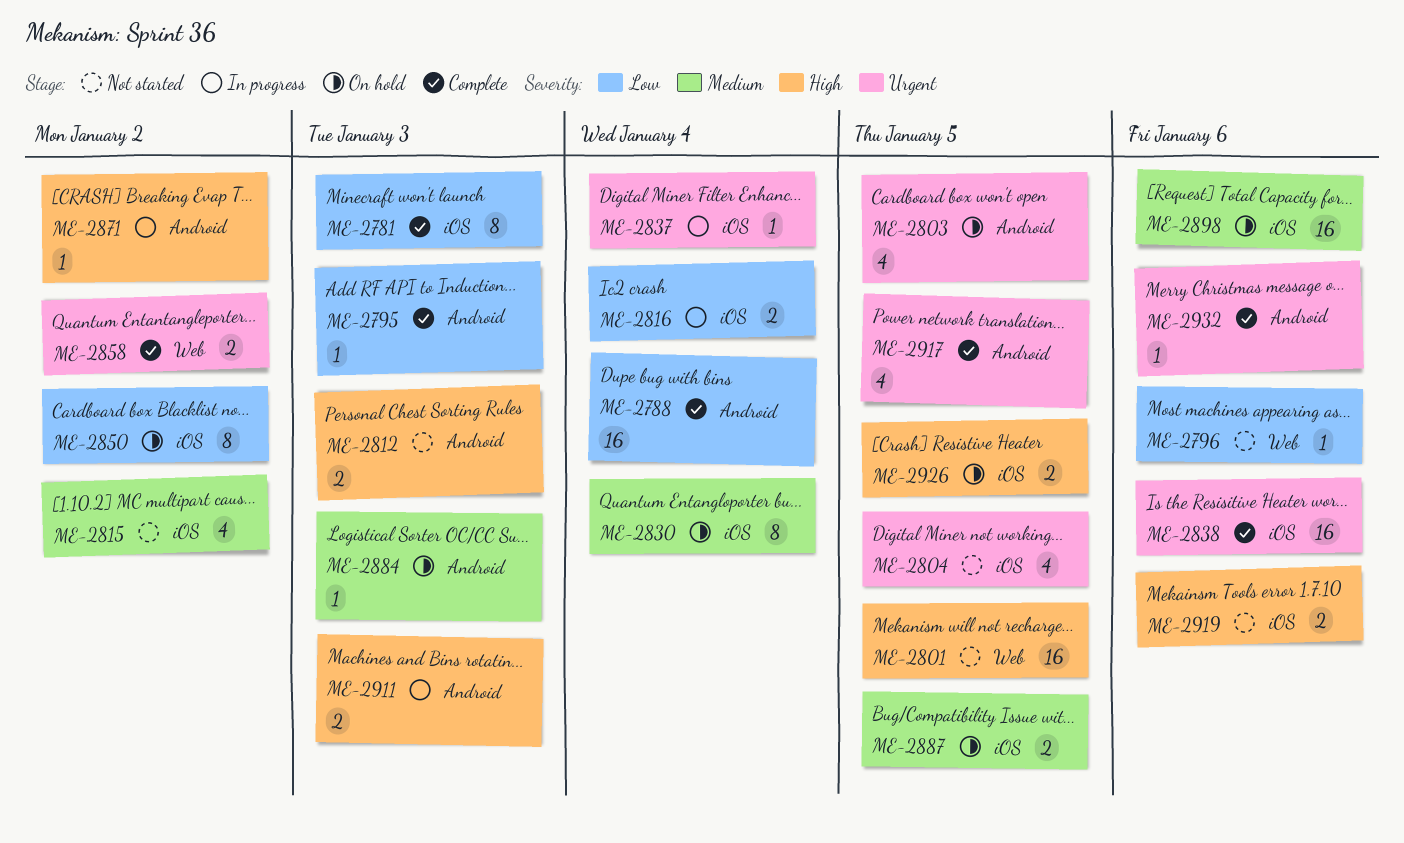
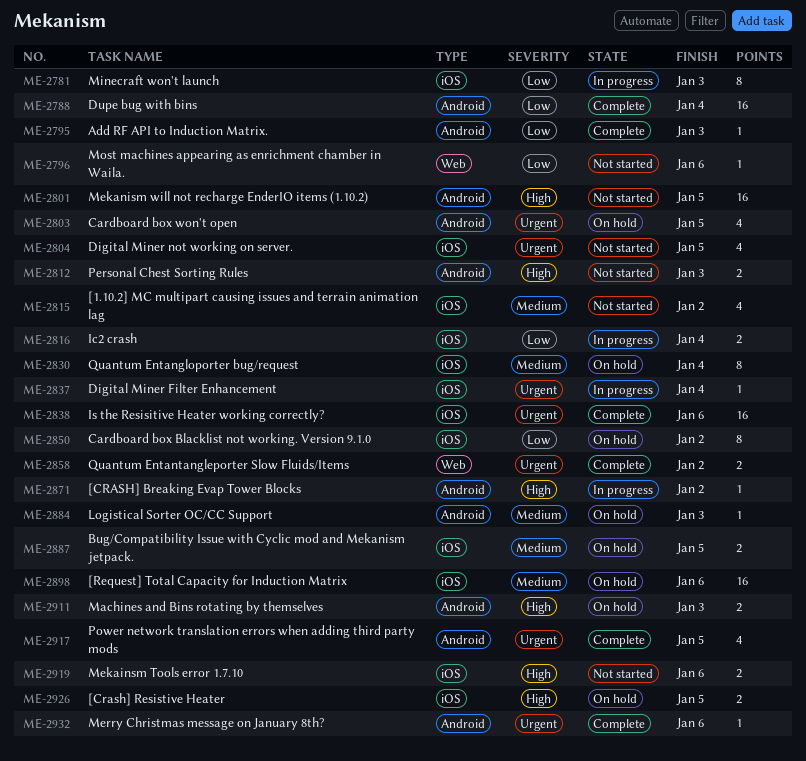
ME-2781, status: Complete -> In progress
ME-2801, label: Web -> Android
ME-2911, status: In progress -> On hold

